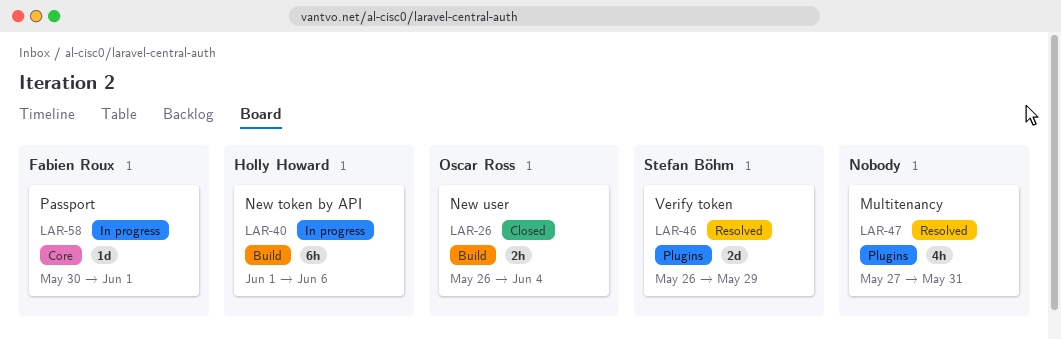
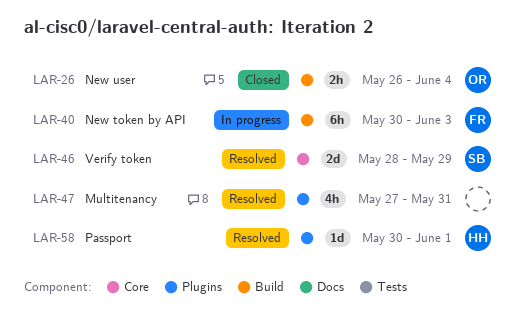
LAR-40, owner: Holly Howard -> Fabien Roux
LAR-40, start: Jun 1 -> May 30
LAR-40, due: Jun 6 -> Jun 3
LAR-46, label: Plugins -> Core
LAR-46, start: May 26 -> May 28
LAR-58, status: In progress -> Resolved
LAR-58, owner: Fabien Roux -> Holly Howard
LAR-58, label: Core -> Plugins

